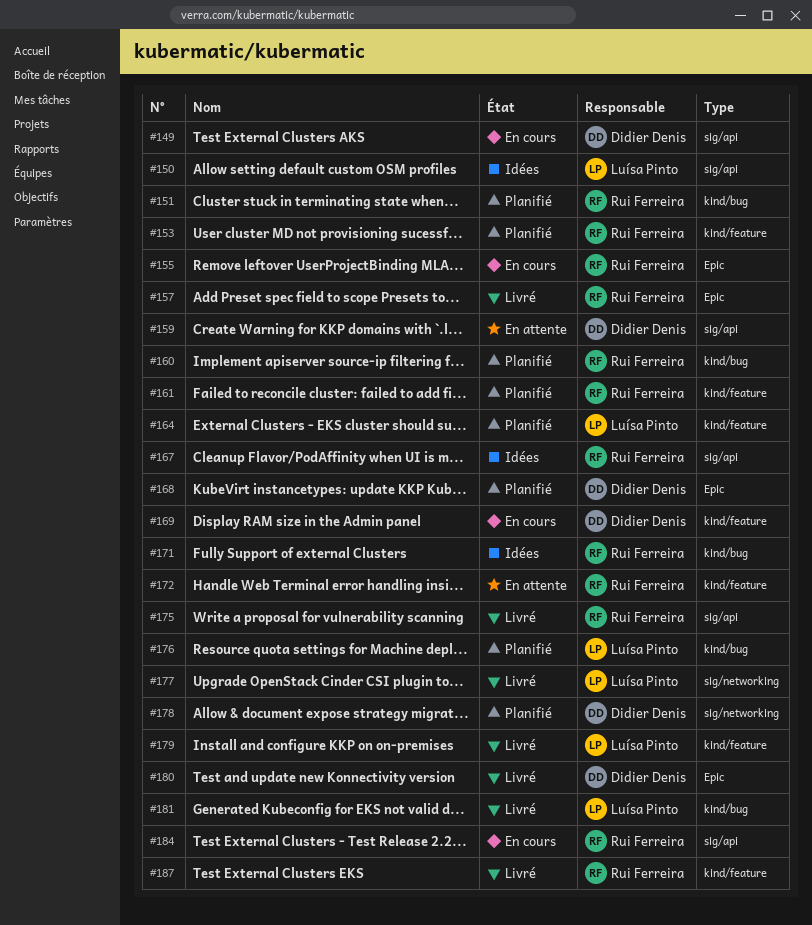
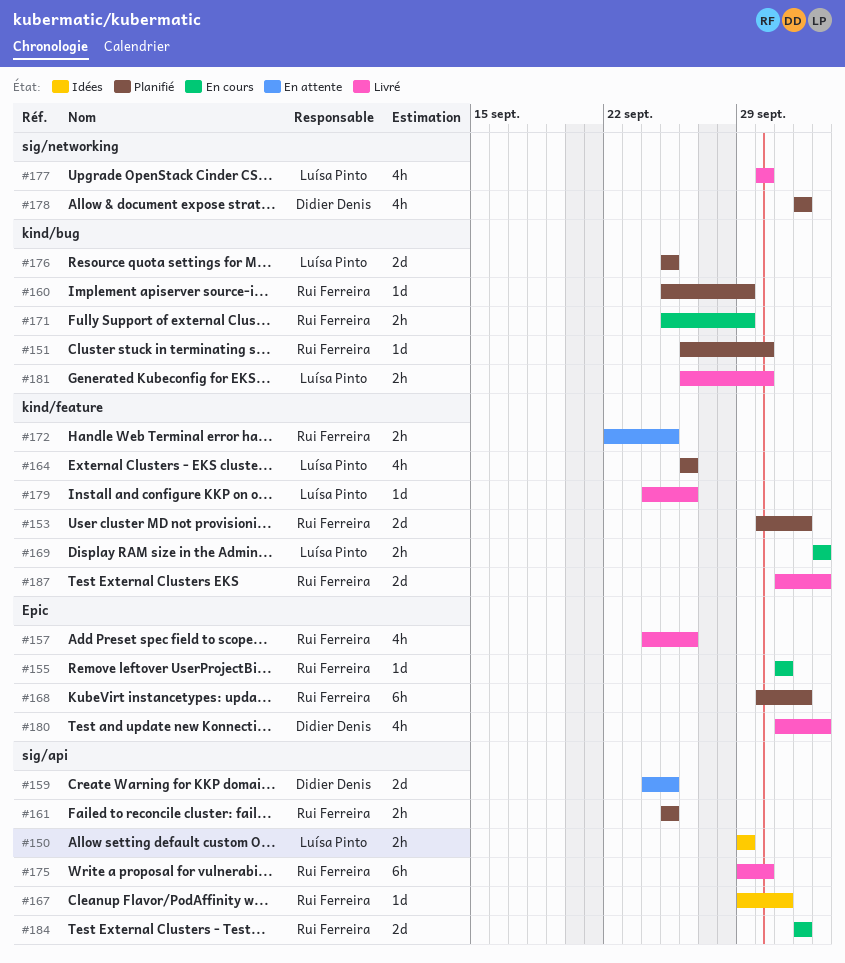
#149: present -> none
#161, label: kind/feature -> sig/api
#168, owner: Didier Denis -> Rui Ferreira
#169, owner: Didier Denis -> Luísa Pinto
#171, status: Idées -> En cours

